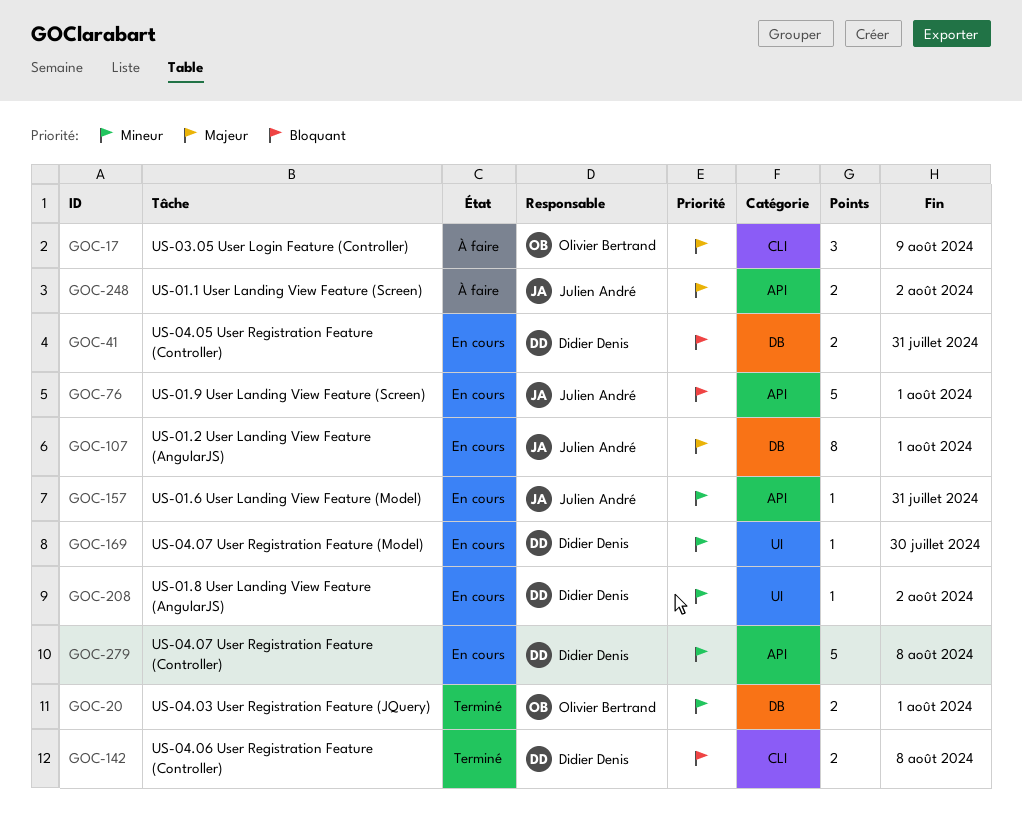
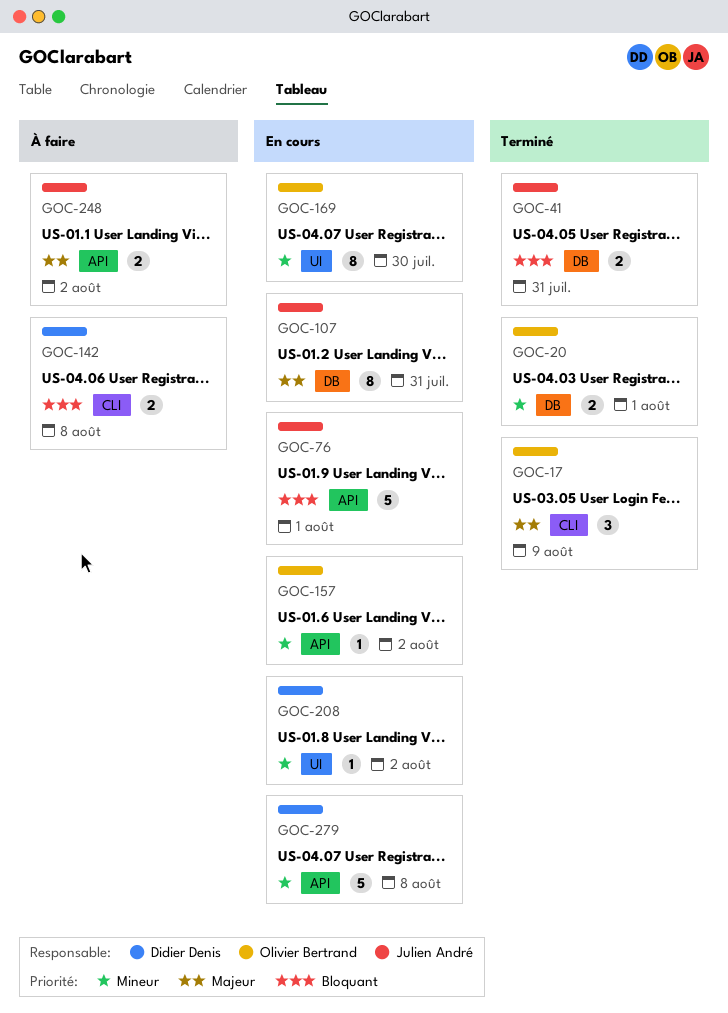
GOC-17, status: À faire -> Terminé
GOC-41, status: En cours -> Terminé
GOC-41, owner: Didier Denis -> Julien André
GOC-107, due: Aug 1 -> Jul 31
GOC-142, status: Terminé -> À faire
GOC-157, owner: Julien André -> Olivier Bertrand
GOC-157, due: Jul 31 -> Aug 2
GOC-169, owner: Didier Denis -> Olivier Bertrand
GOC-169, estimate: 1 -> 8

